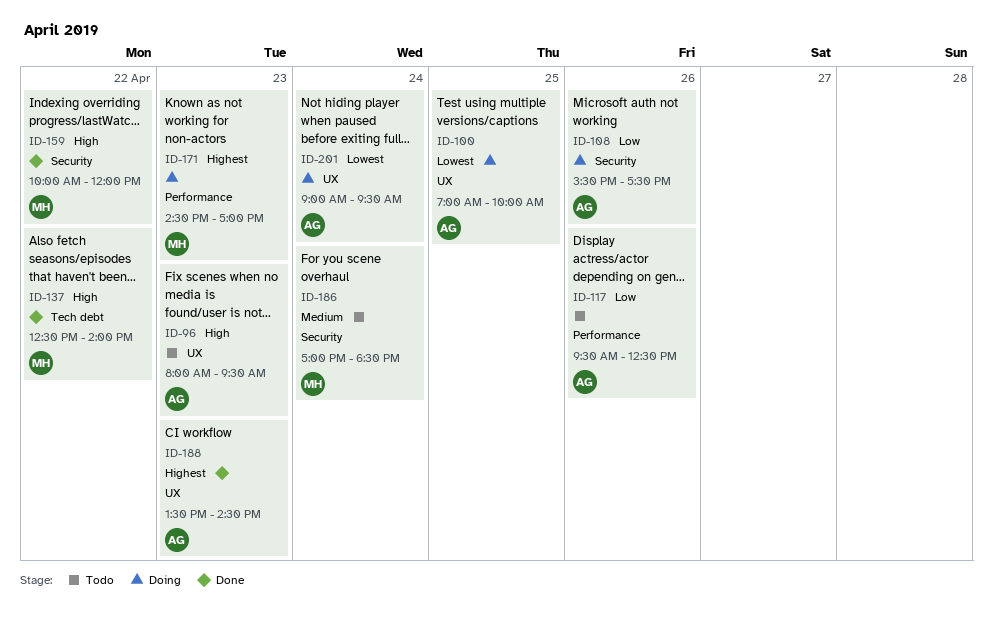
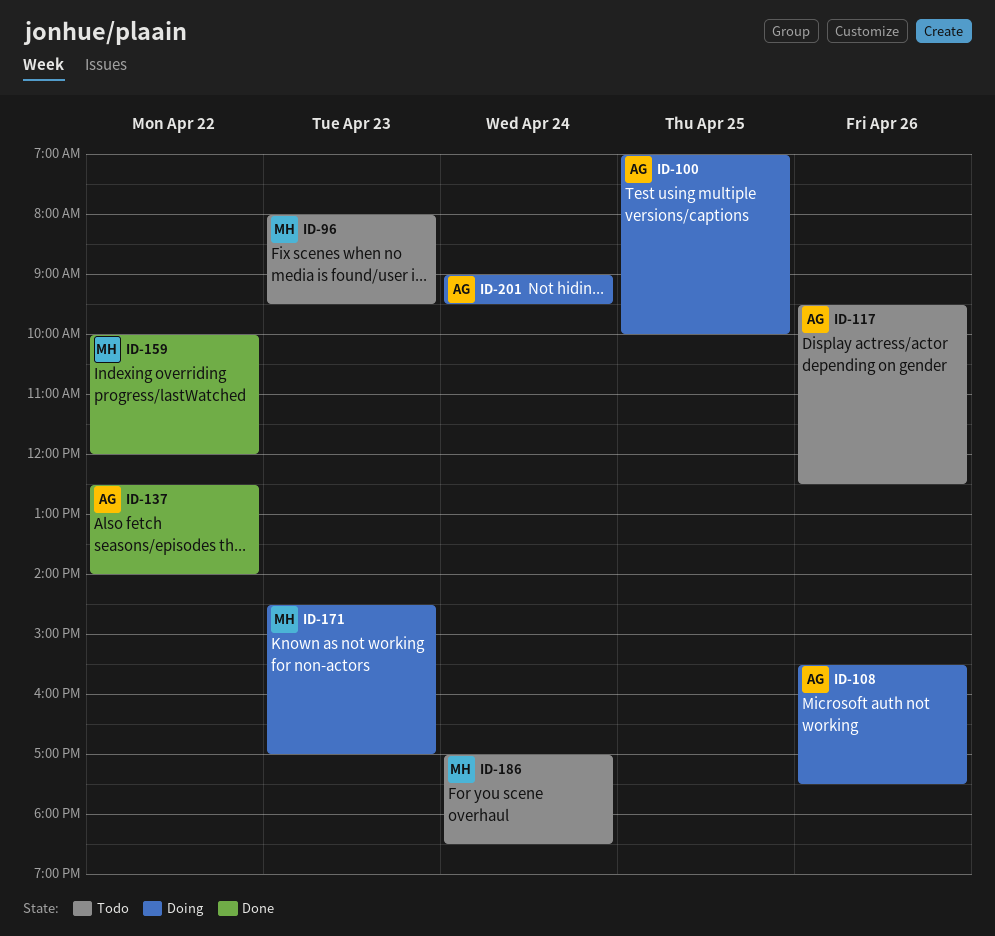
ID-96, owner: AG -> MH
ID-137, owner: MH -> AG
ID-188: present -> none

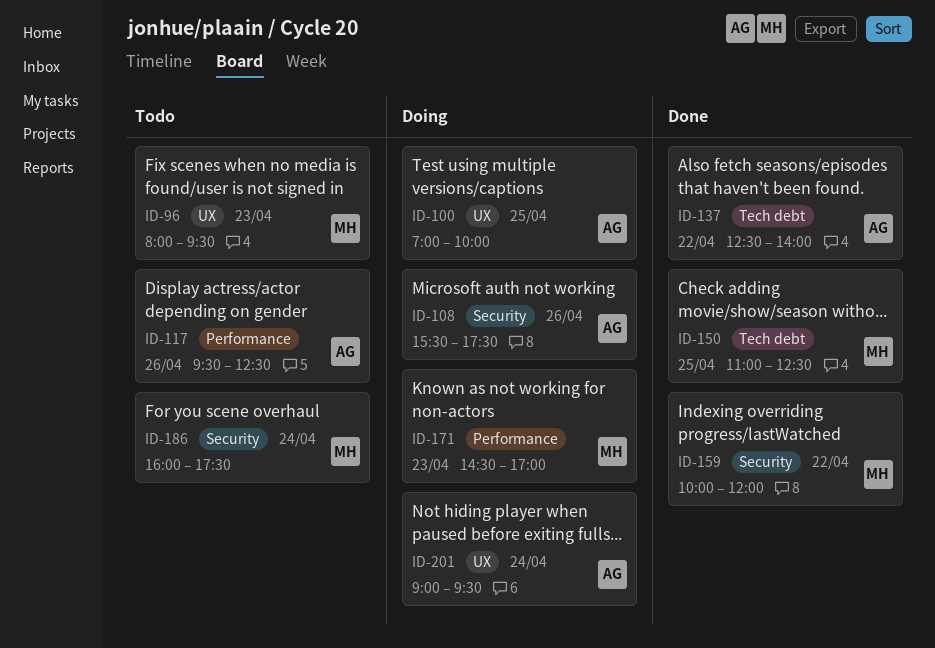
ID-150: none -> present
ID-186, begins: 17:00 -> 16:00
ID-186, ends: 18:30 -> 17:30

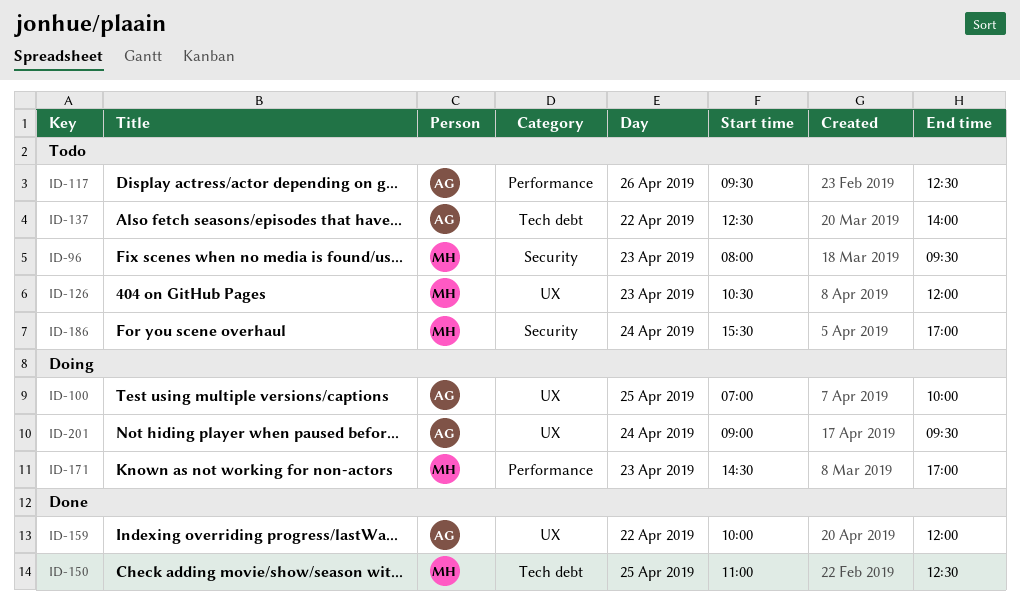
ID-96, label: UX -> Security
ID-108: present -> none
ID-126: none -> present
ID-137, status: Done -> Todo
ID-159, owner: MH -> AG
ID-159, label: Security -> UX
ID-186, begins: 16:00 -> 15:30
ID-186, ends: 17:30 -> 17:00

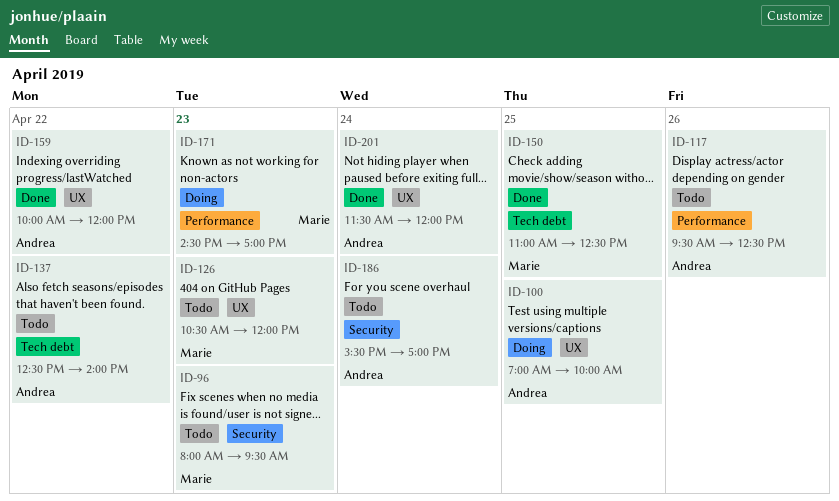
ID-186, owner: Marie -> Andrea
ID-201, status: Doing -> Done
ID-201, begins: 09:00 -> 11:30
ID-201, ends: 09:30 -> 12:00

